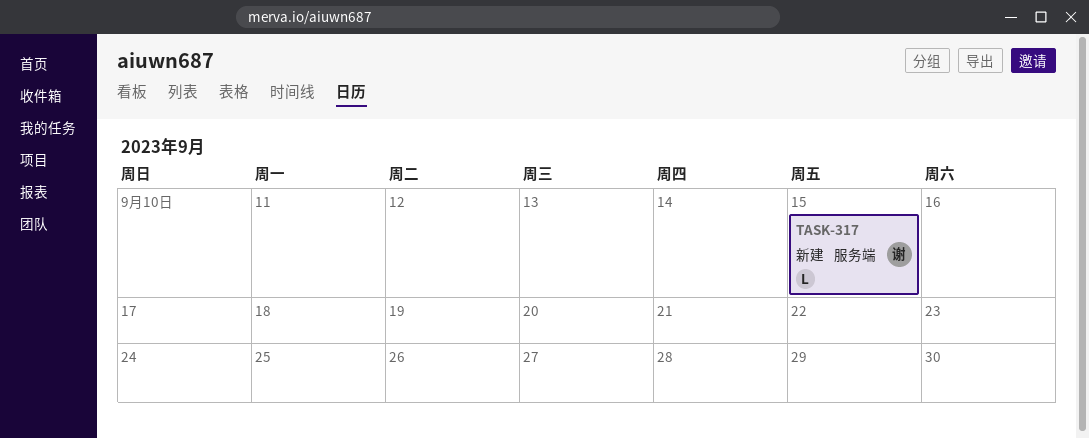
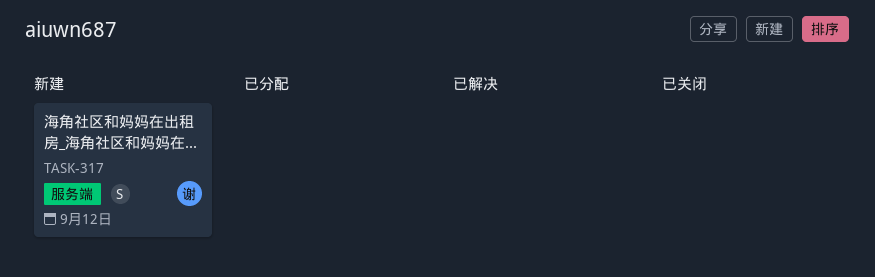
TASK-317, estimate: L -> S
TASK-317, due: Sep 15 -> Sep 12

